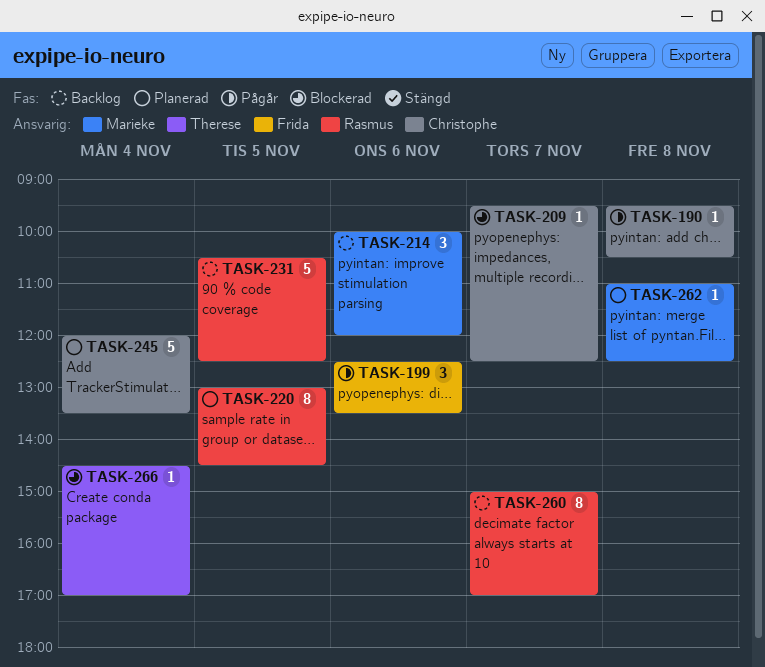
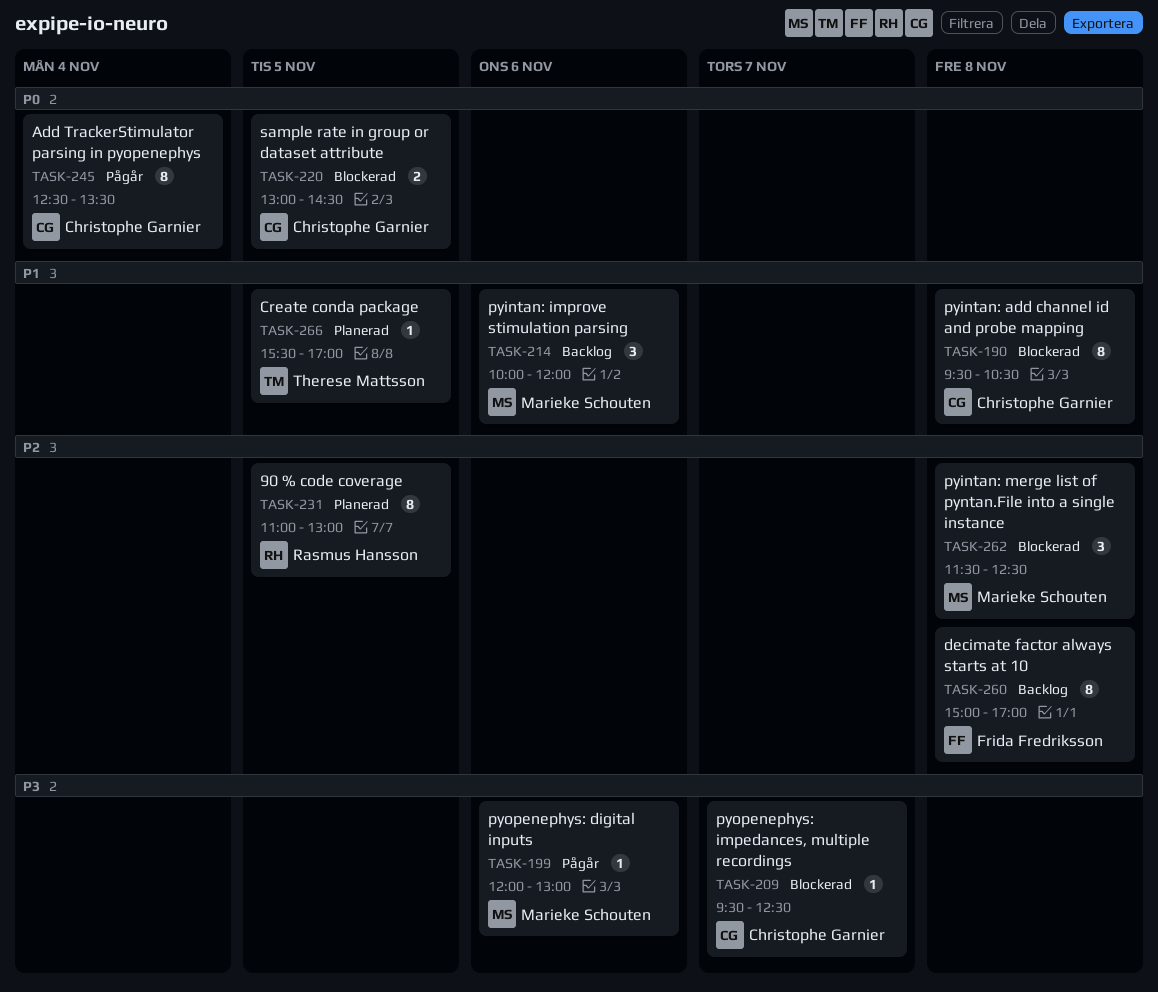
TASK-190, status: Pågår -> Blockerad
TASK-190, estimate: 1 -> 8
TASK-199, owner: Frida Fredriksson -> Marieke Schouten
TASK-199, estimate: 3 -> 1
TASK-199, begins: 12:30 -> 12:00
TASK-199, ends: 13:30 -> 13:00
TASK-220, status: Planerad -> Blockerad
TASK-220, owner: Rasmus Hansson -> Christophe Garnier
TASK-220, estimate: 8 -> 2
TASK-231, status: Backlog -> Planerad
TASK-231, estimate: 5 -> 8
TASK-231, begins: 10:30 -> 11:00
TASK-231, ends: 12:30 -> 13:00
TASK-245, status: Planerad -> Pågår
TASK-245, estimate: 5 -> 8
TASK-245, begins: 12:00 -> 12:30
TASK-260, owner: Rasmus Hansson -> Frida Fredriksson
TASK-260, day: Nov 7 -> Nov 8
TASK-262, status: Planerad -> Blockerad
TASK-262, estimate: 1 -> 3
TASK-262, begins: 11:00 -> 11:30
TASK-266, status: Blockerad -> Planerad
TASK-266, day: Nov 4 -> Nov 5
TASK-266, begins: 14:30 -> 15:30

